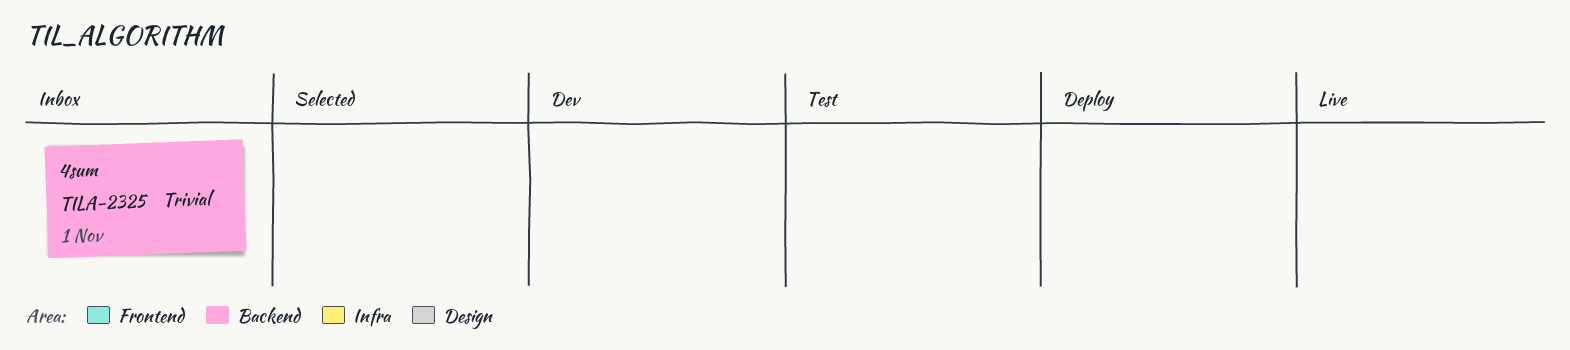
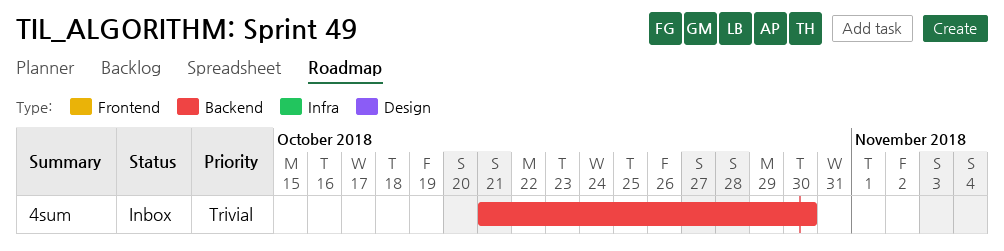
4sum, due: Nov 1 -> Oct 30

